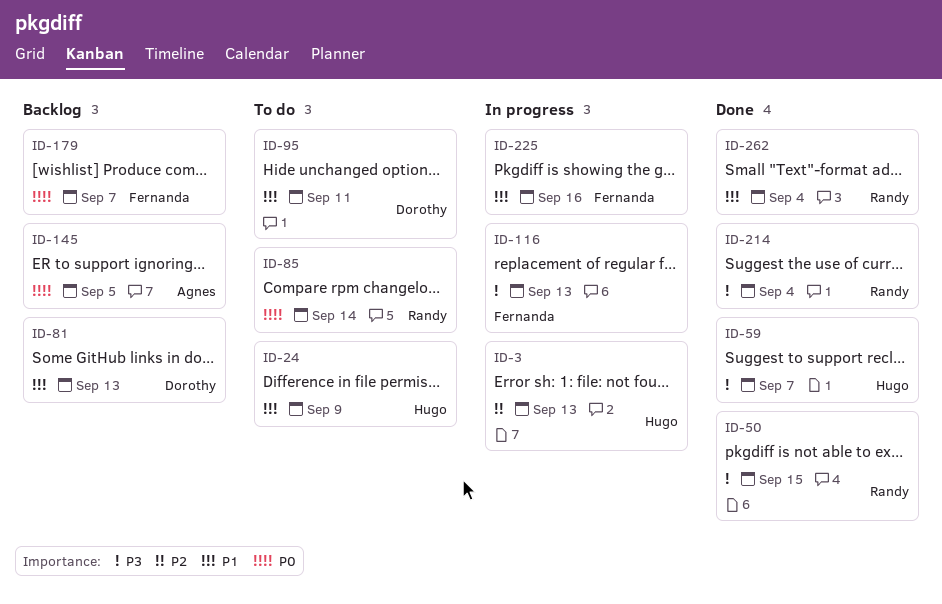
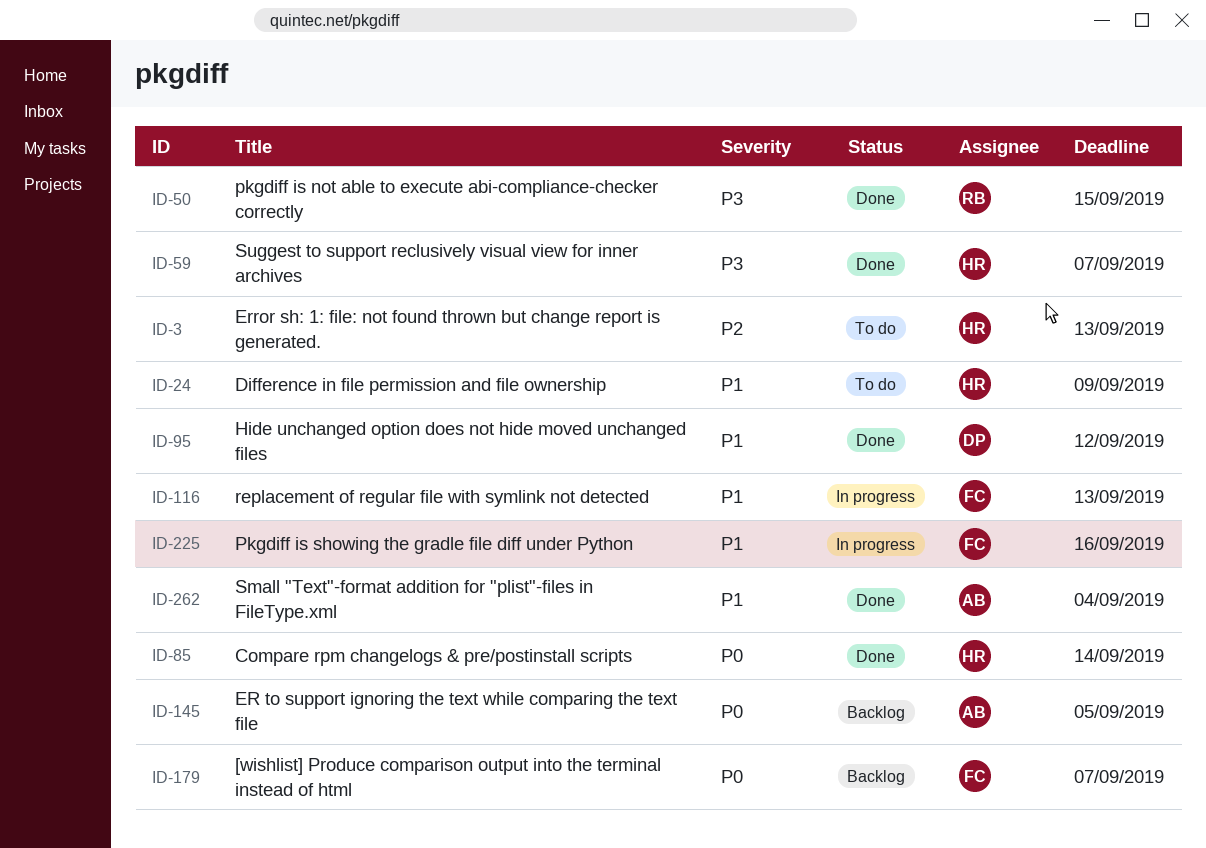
ID-3, status: In progress -> To do
ID-81: present -> none
ID-85, status: To do -> Done
ID-85, owner: Randy -> Hugo
ID-95, status: To do -> Done
ID-95, due: Sep 11 -> Sep 12
ID-116, priority: P3 -> P1
ID-214: present -> none
ID-262, owner: Randy -> Agnes

